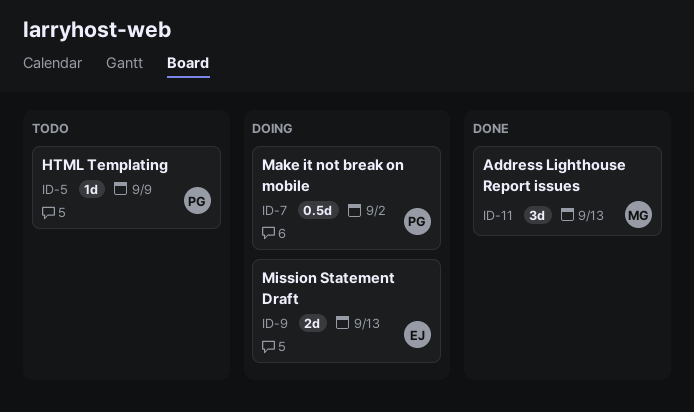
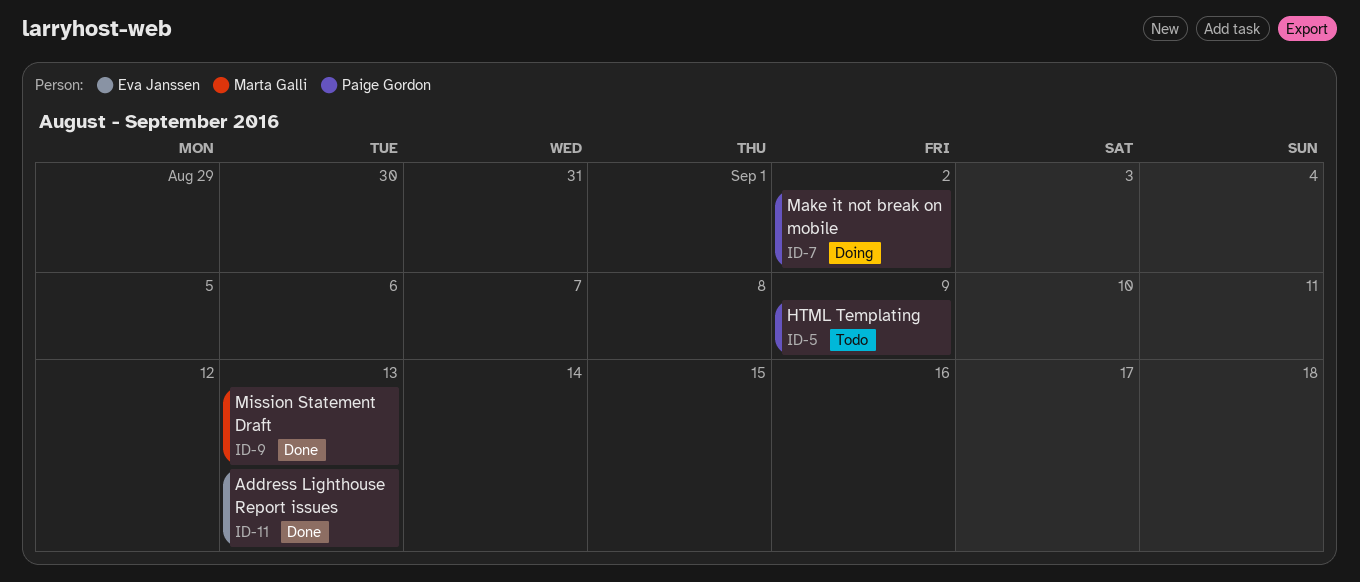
ID-9, status: Doing -> Done
ID-9, owner: Eva Janssen -> Marta Galli
ID-11, owner: Marta Galli -> Eva Janssen

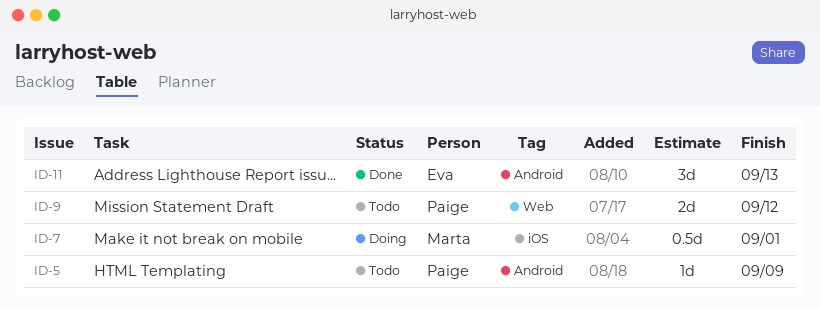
ID-7, owner: Paige Gordon -> Marta Galli
ID-7, due: Sep 2 -> Sep 1
ID-9, status: Done -> Todo
ID-9, owner: Marta Galli -> Paige Gordon
ID-9, due: Sep 13 -> Sep 12

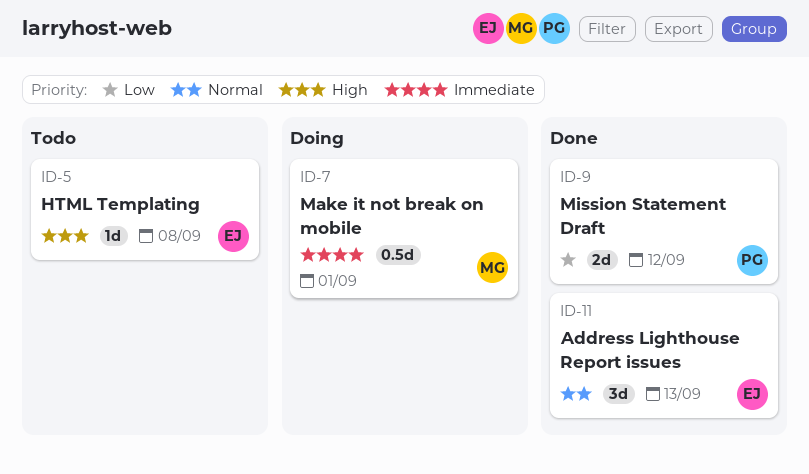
ID-5, owner: Paige -> Eva
ID-5, due: Sep 9 -> Sep 8
ID-9, status: Todo -> Done

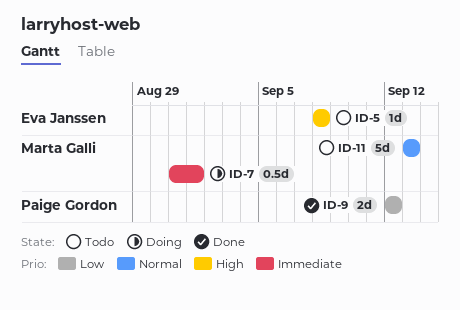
ID-11, status: Done -> Todo
ID-11, owner: Eva Janssen -> Marta Galli
ID-11, estimate: 3d -> 5d

